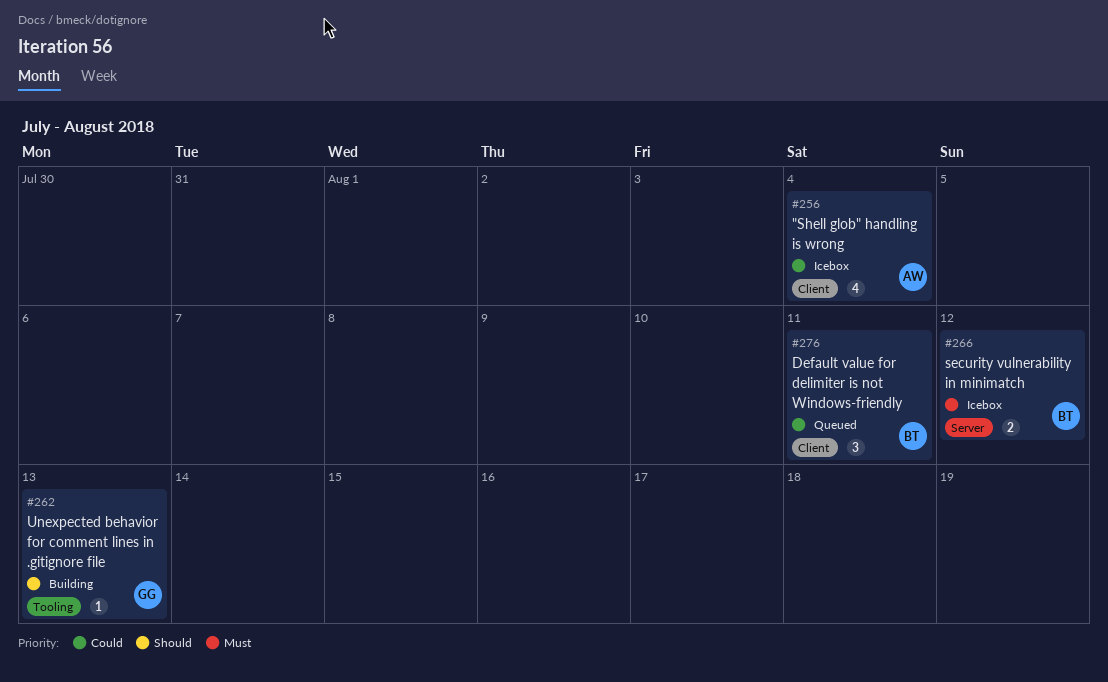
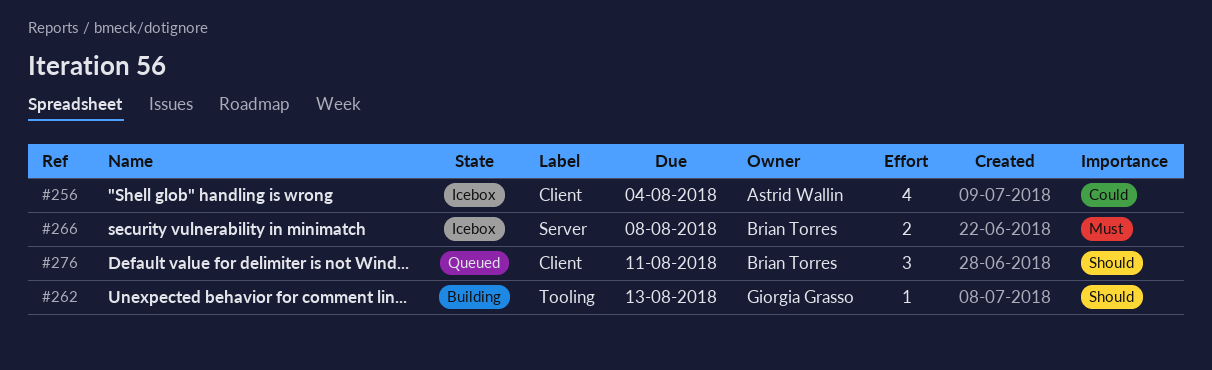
#266, due: Aug 12 -> Aug 8
#276, priority: Could -> Should

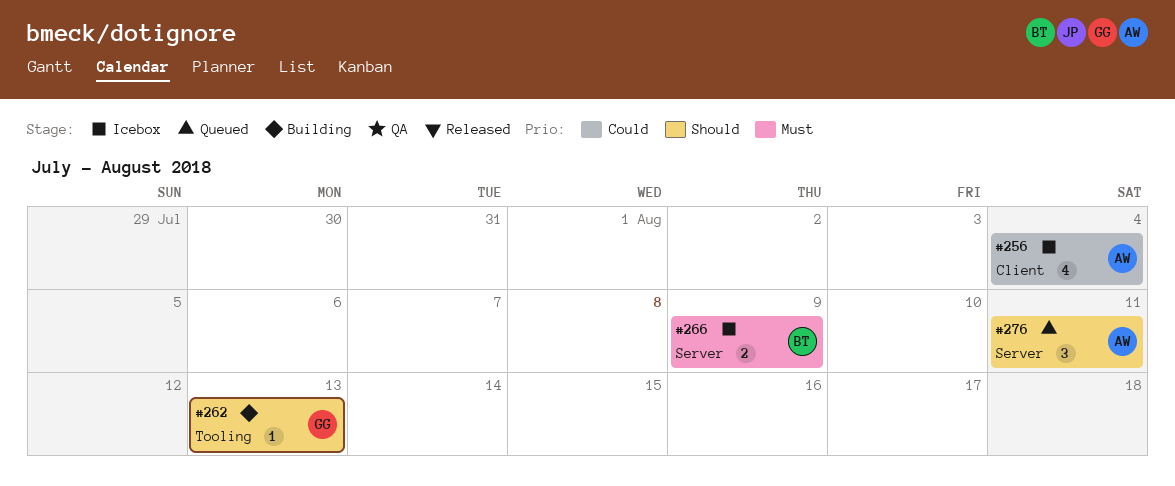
#266, due: Aug 8 -> Aug 9
#276, owner: Brian Torres -> Astrid Wallin
#276, label: Client -> Server

